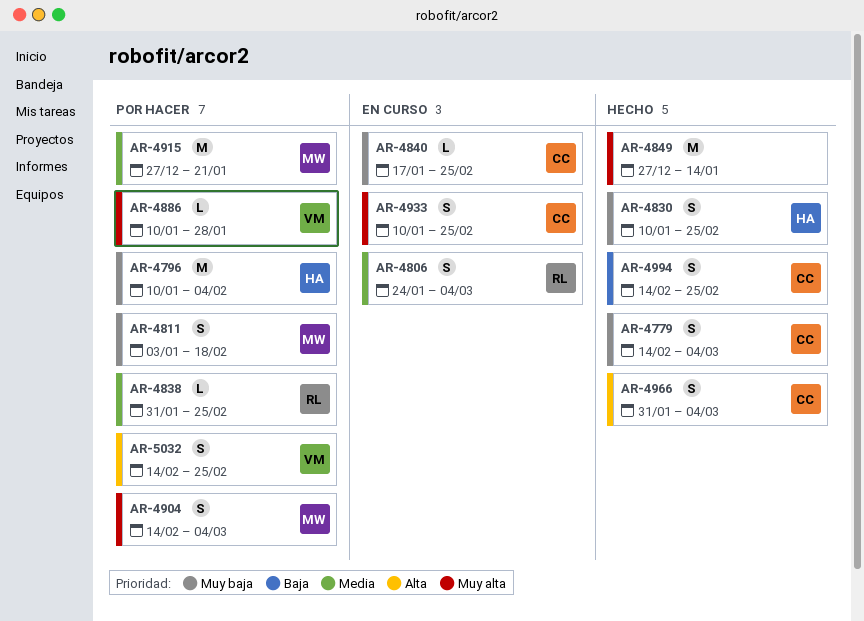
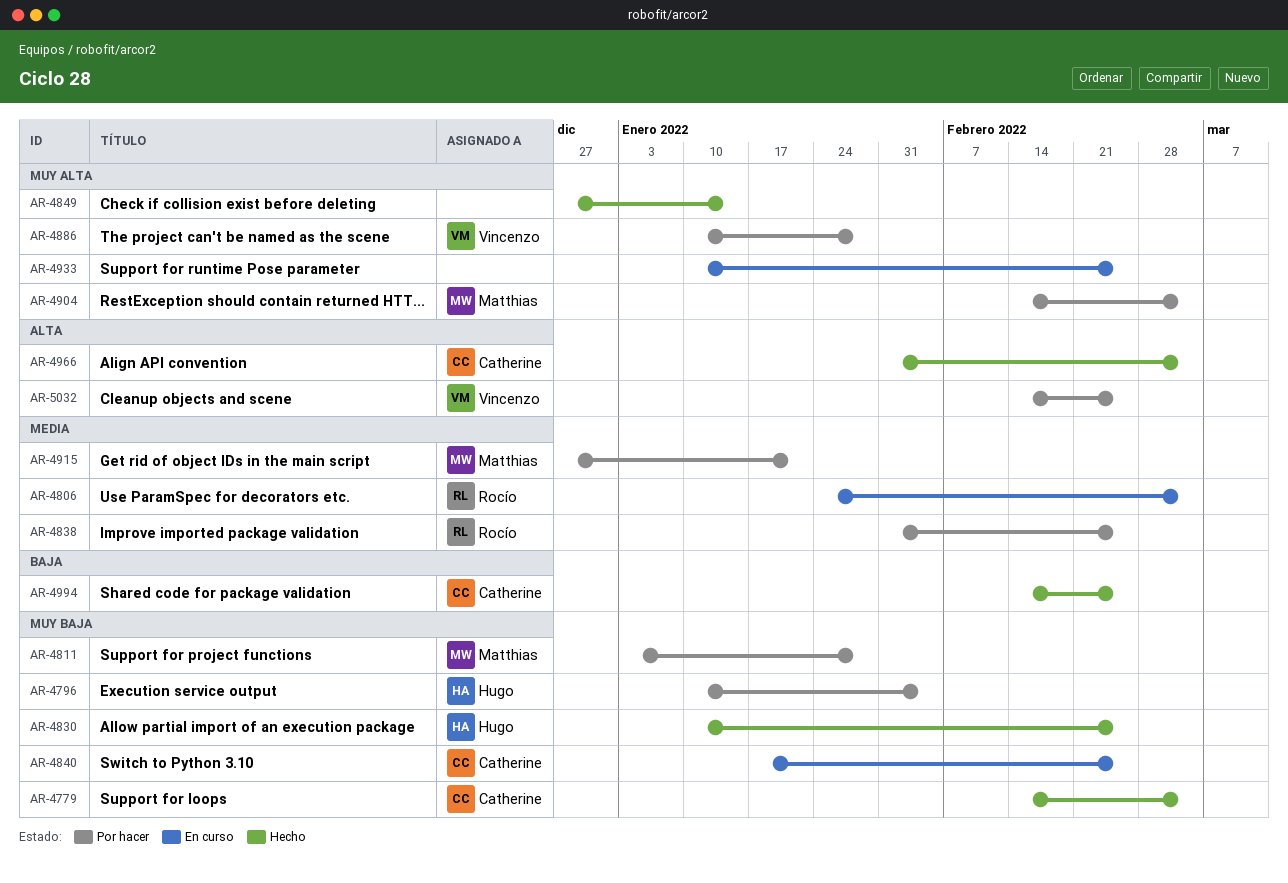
AR-4811, due: Feb 18 -> Jan 28
AR-4933, owner: Catherine -> none

